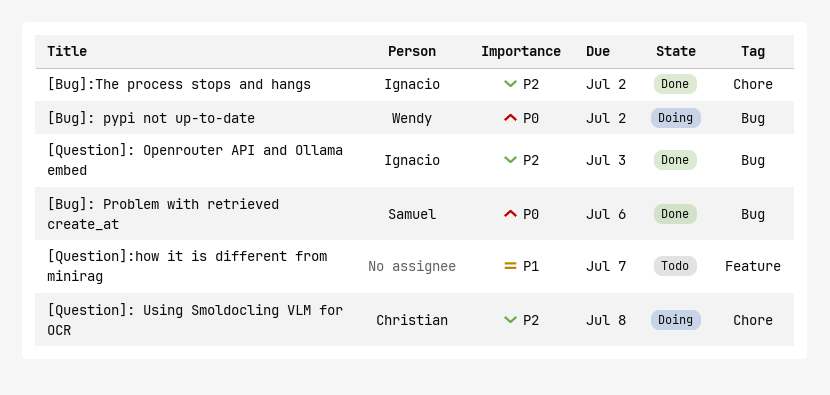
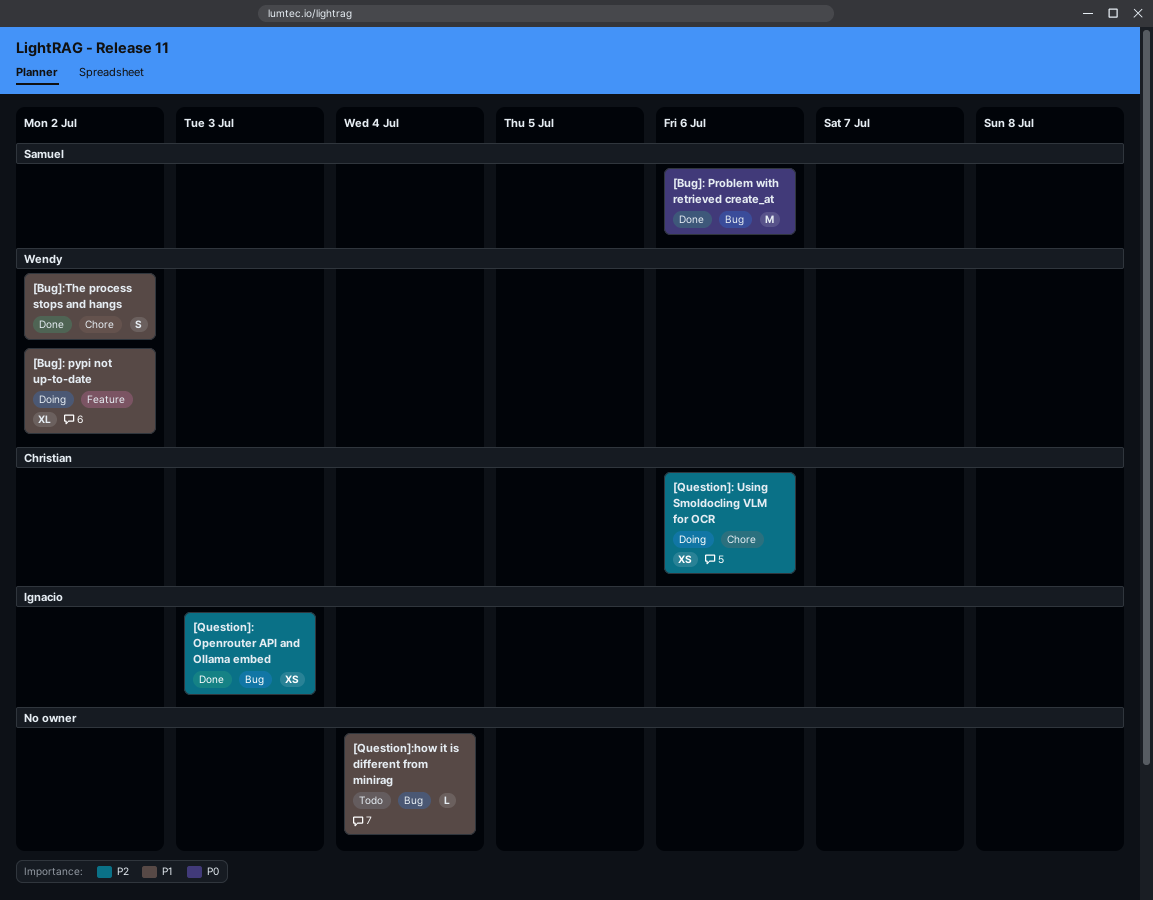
[Bug]: pypi not up-to-date, priority: P0 -> P1
[Bug]: pypi not up-to-date, label: Bug -> Feature
[Bug]:The process stops and hangs, owner: Ignacio -> Wendy
[Bug]:The process stops and hangs, priority: P2 -> P1
[Question]: Using Smoldocling VLM for OCR, due: Jul 8 -> Jul 6
[Question]:how it is different from minirag, label: Feature -> Bug
[Question]:how it is different from minirag, due: Jul 7 -> Jul 4

